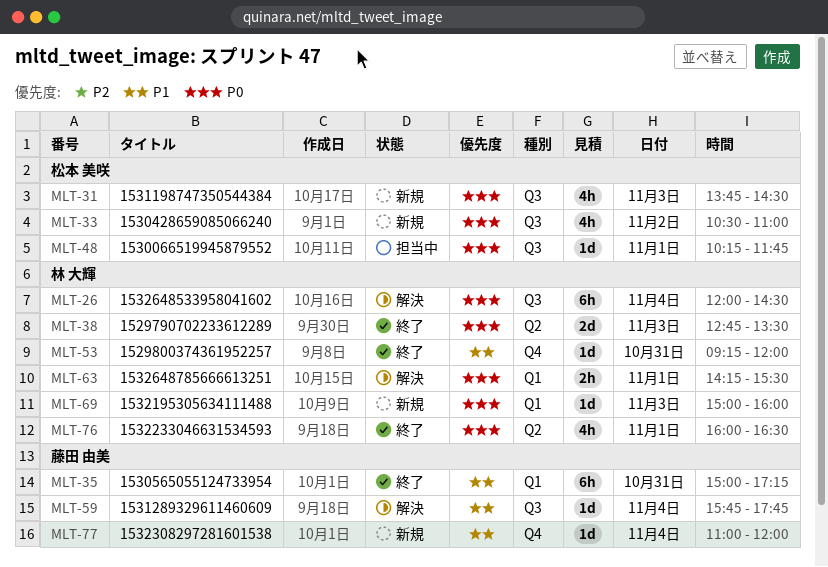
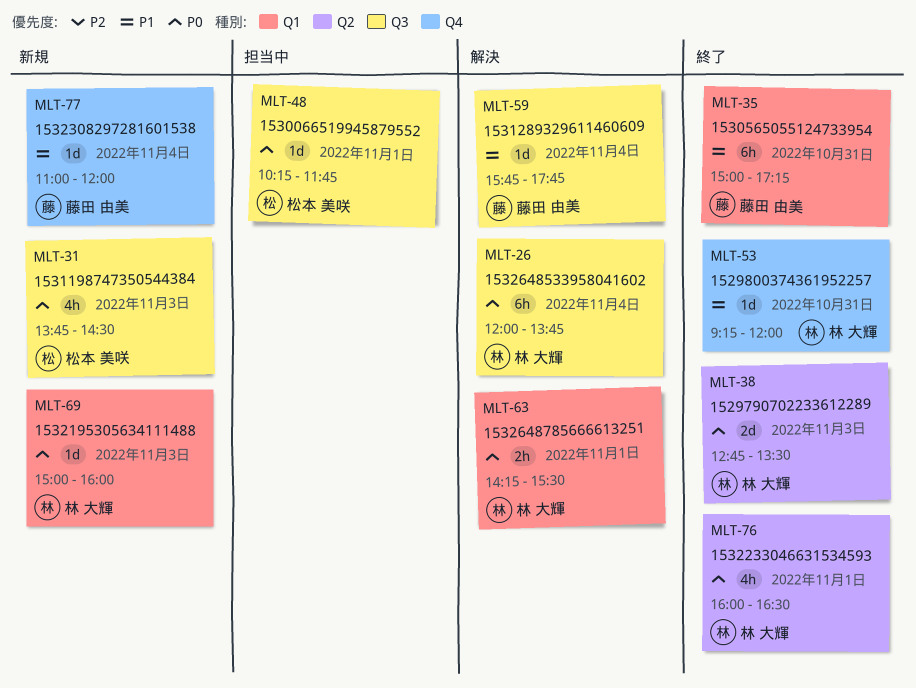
MLT-26, ends: 14:30 -> 13:45
MLT-33: present -> none

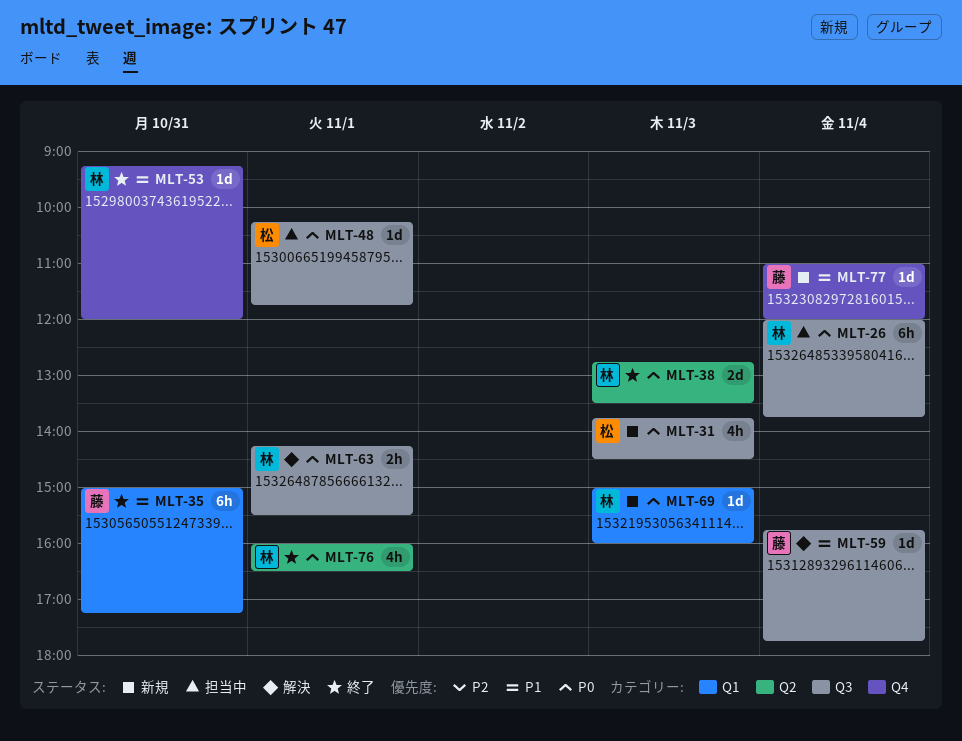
MLT-26, status: 解決 -> 担当中
MLT-63, label: Q1 -> Q3

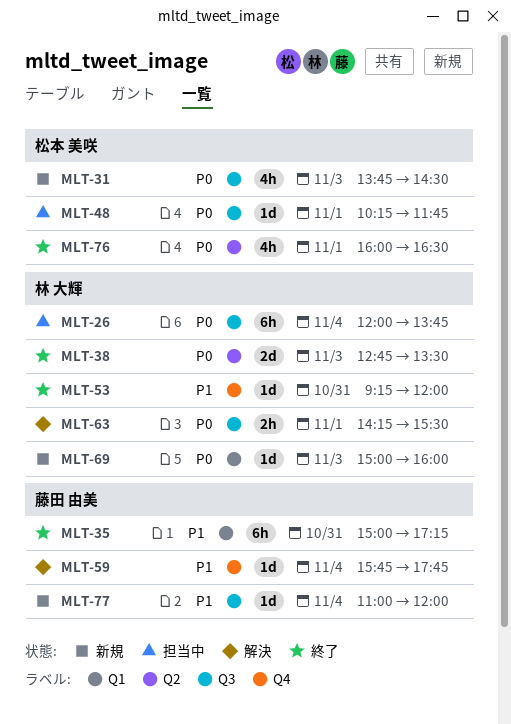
MLT-59, label: Q3 -> Q4
MLT-76, owner: 林 大輝 -> 松本 美咲
MLT-77, label: Q4 -> Q3

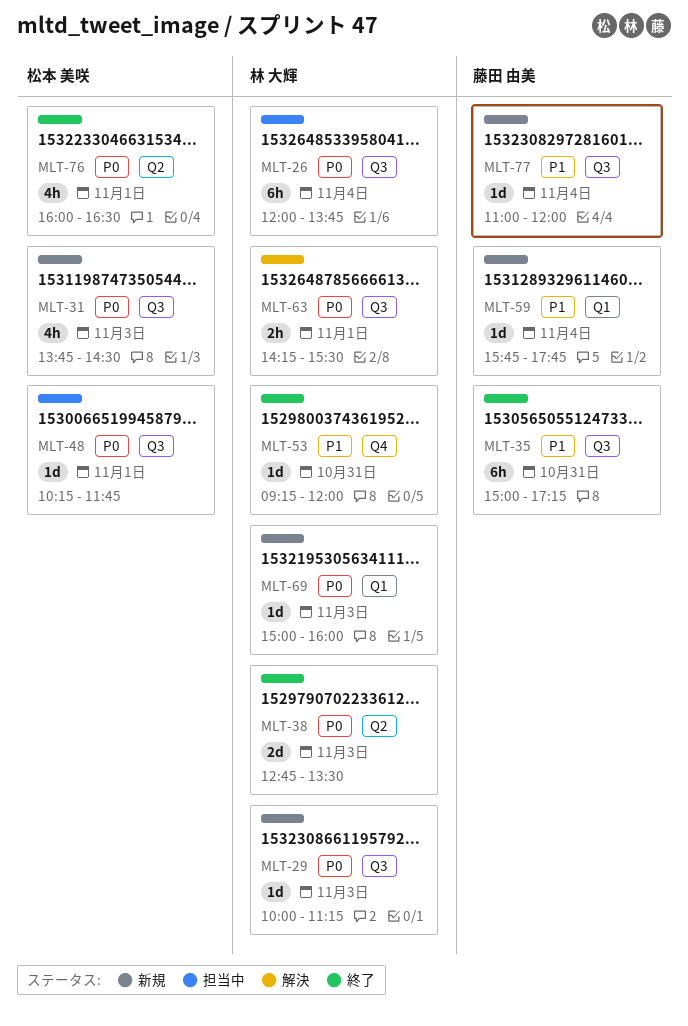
MLT-29: none -> present
MLT-35, label: Q1 -> Q3
MLT-59, status: 解決 -> 新規
MLT-59, label: Q4 -> Q1

